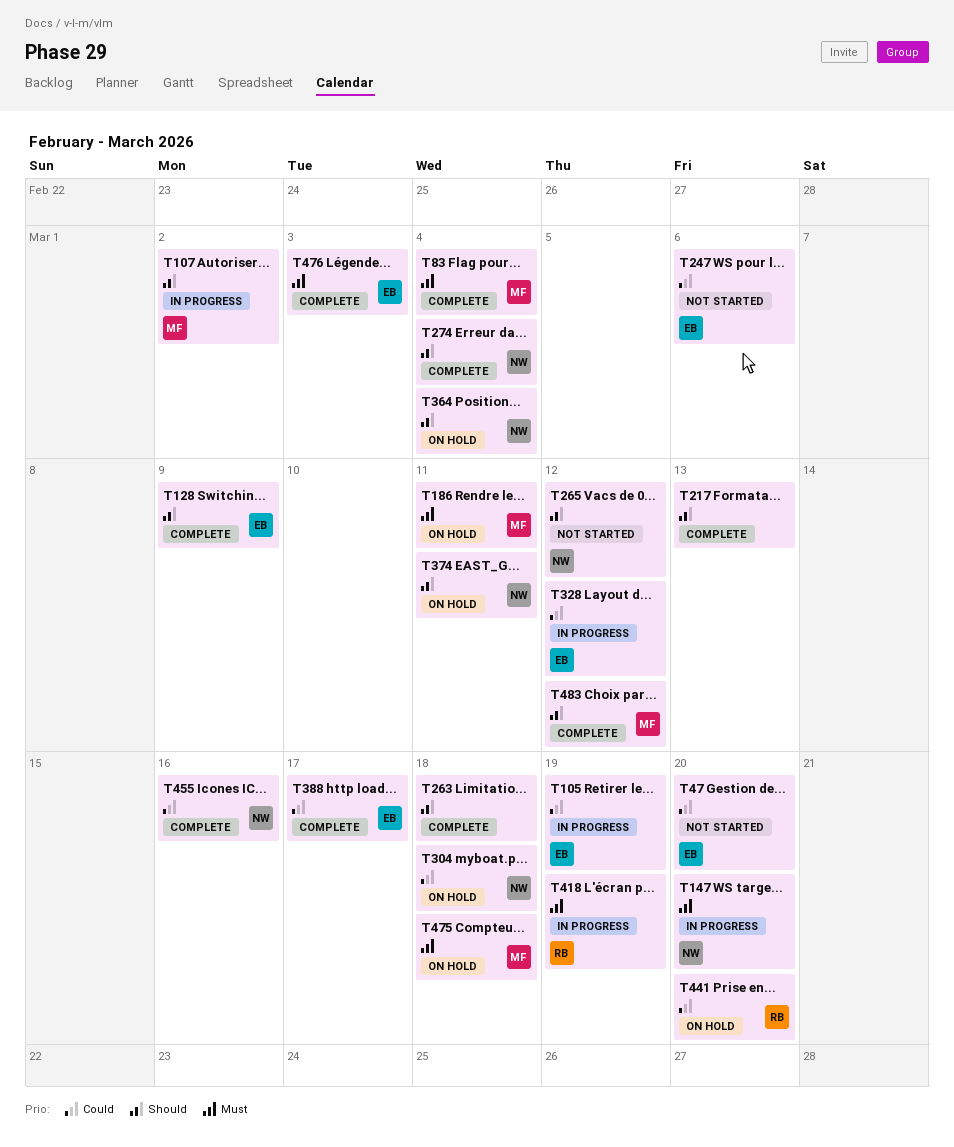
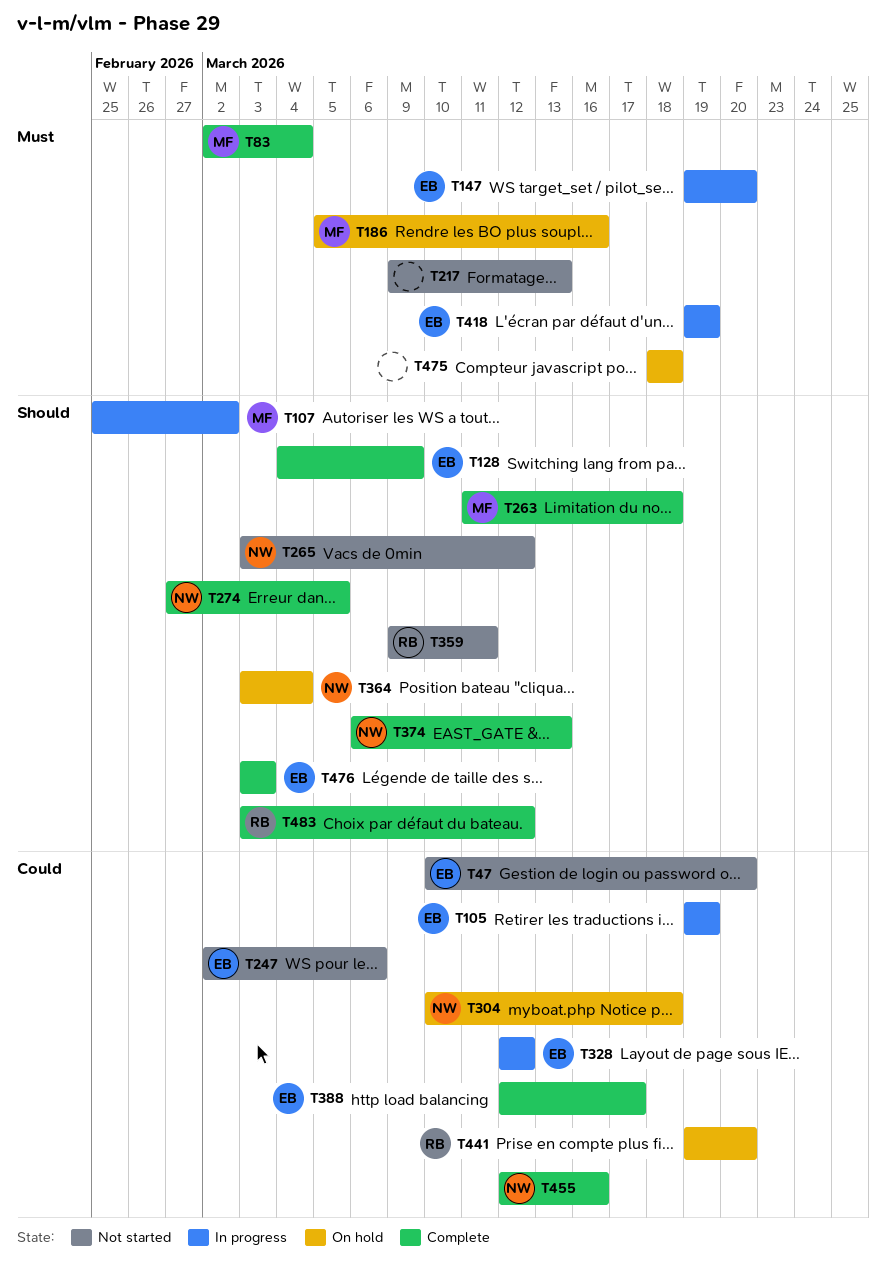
T147, owner: NW -> EB
T186, due: Mar 11 -> Mar 16
T217, status: Complete -> Not started
T217, priority: Should -> Must
T263, owner: none -> MF
T274, due: Mar 4 -> Mar 5
T359: none -> present
T374, status: On hold -> Complete
T374, due: Mar 11 -> Mar 13
T418, owner: RB -> EB
T475, owner: MF -> none
T476, priority: Must -> Should
T483, owner: MF -> RB

